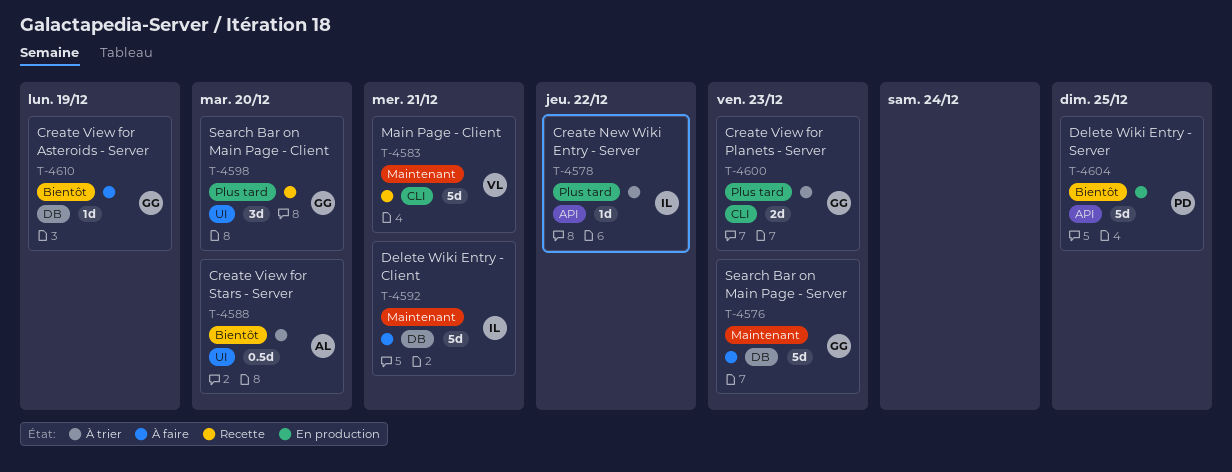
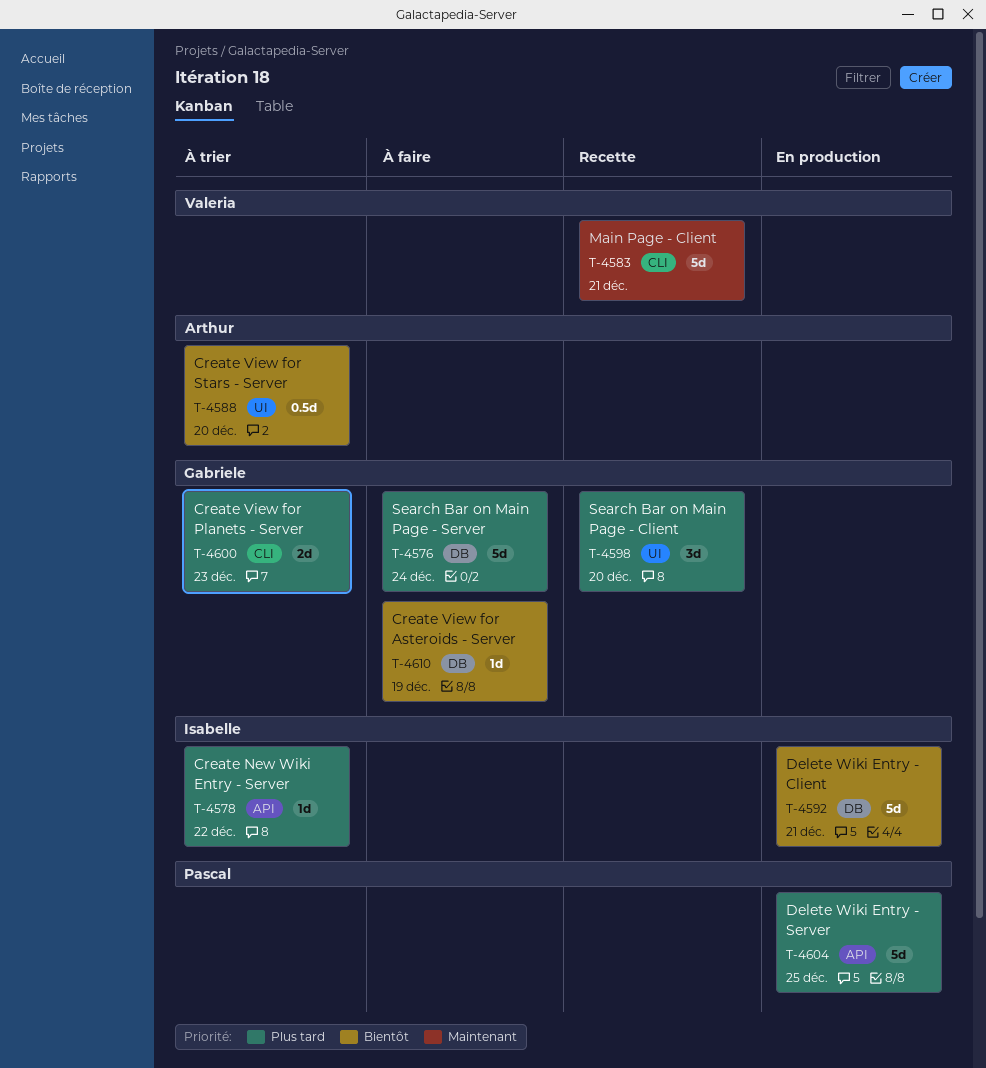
T-4576, priority: Maintenant -> Plus tard
T-4576, due: Dec 23 -> Dec 24
T-4592, status: À faire -> En production
T-4592, priority: Maintenant -> Bientôt
T-4604, priority: Bientôt -> Plus tard

